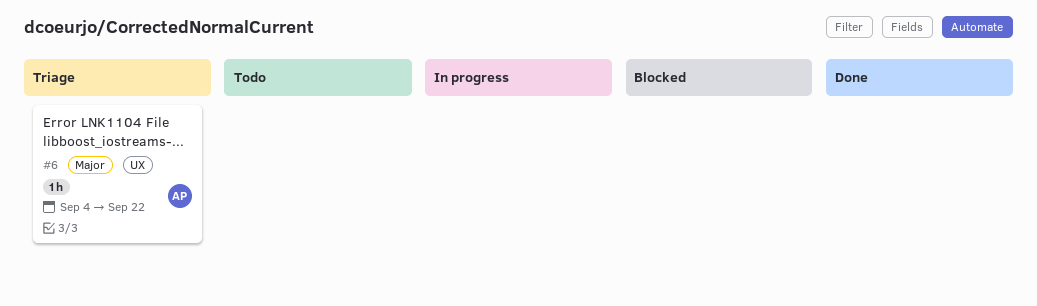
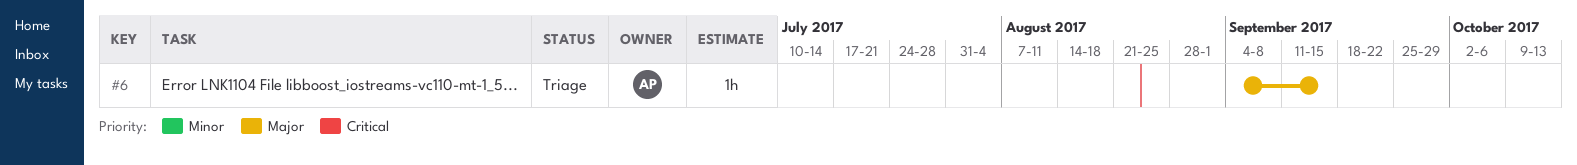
#6, due: Sep 22 -> Sep 15

